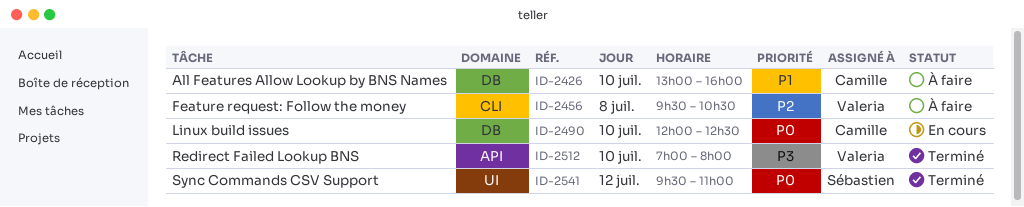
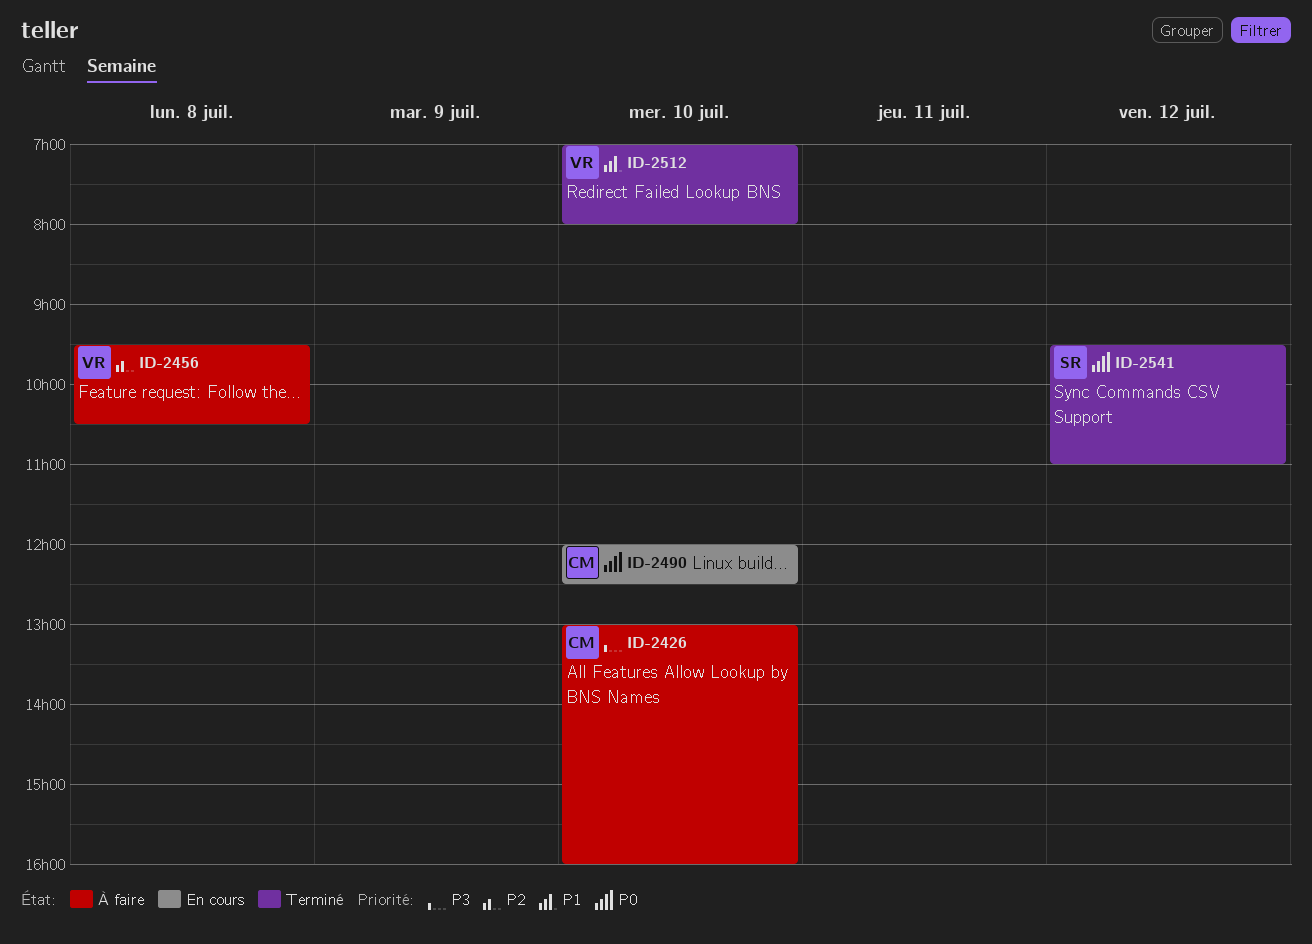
ID-2426, priority: P1 -> P3
ID-2512, priority: P3 -> P1

